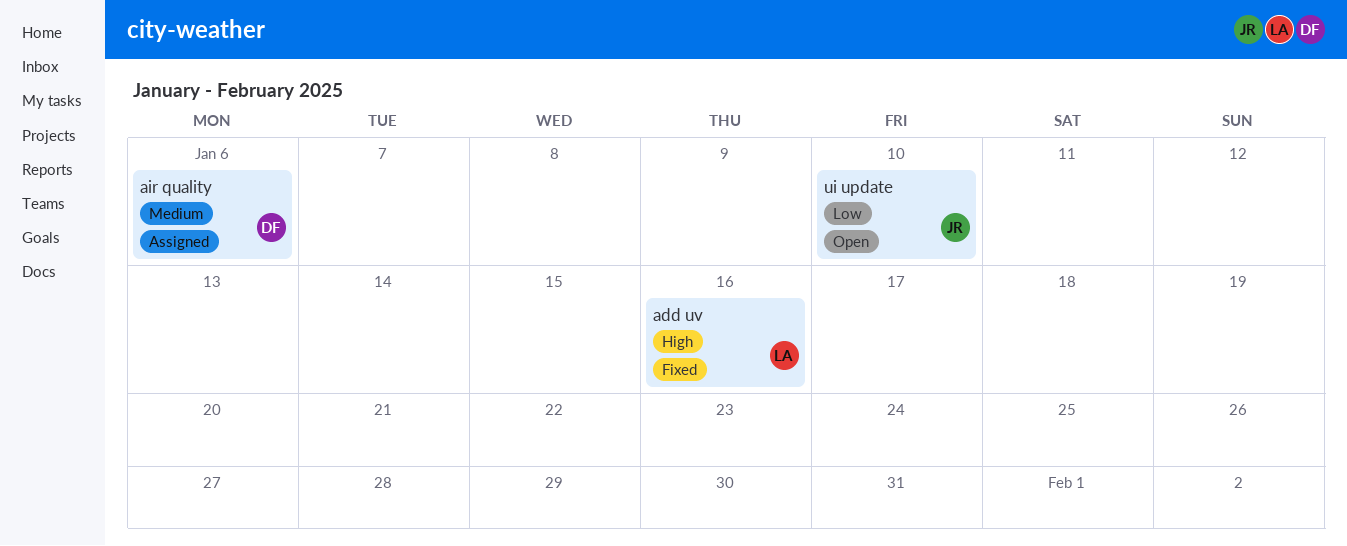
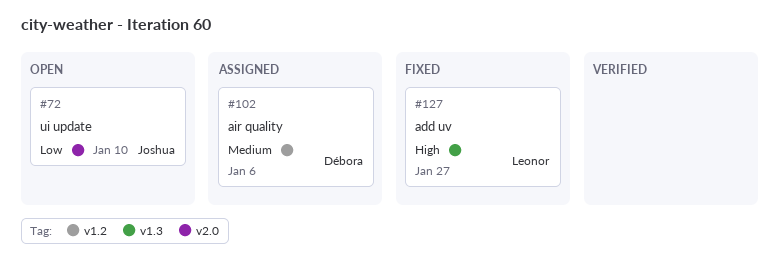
add uv, due: Jan 16 -> Jan 27

